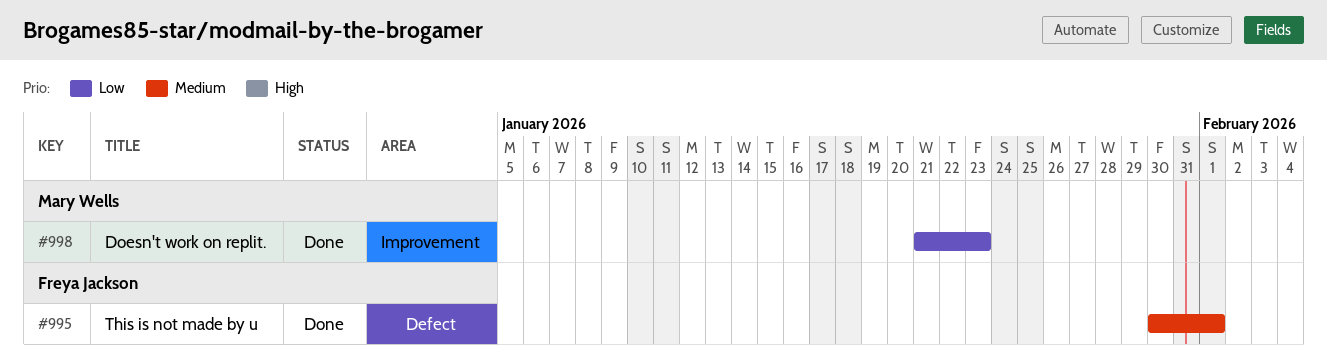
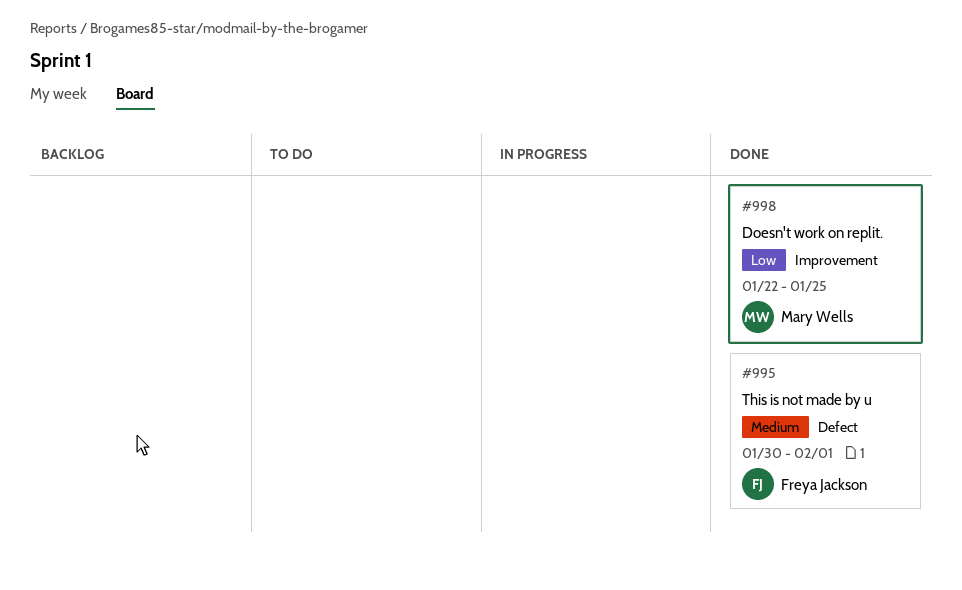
#998, start: Jan 21 -> Jan 22
#998, due: Jan 23 -> Jan 25

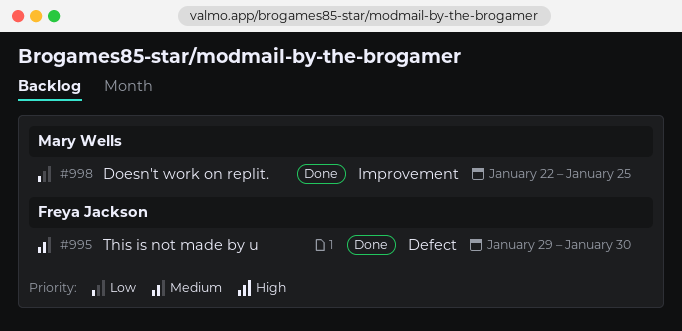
#995, start: Jan 30 -> Jan 29
#995, due: Feb 1 -> Jan 30

